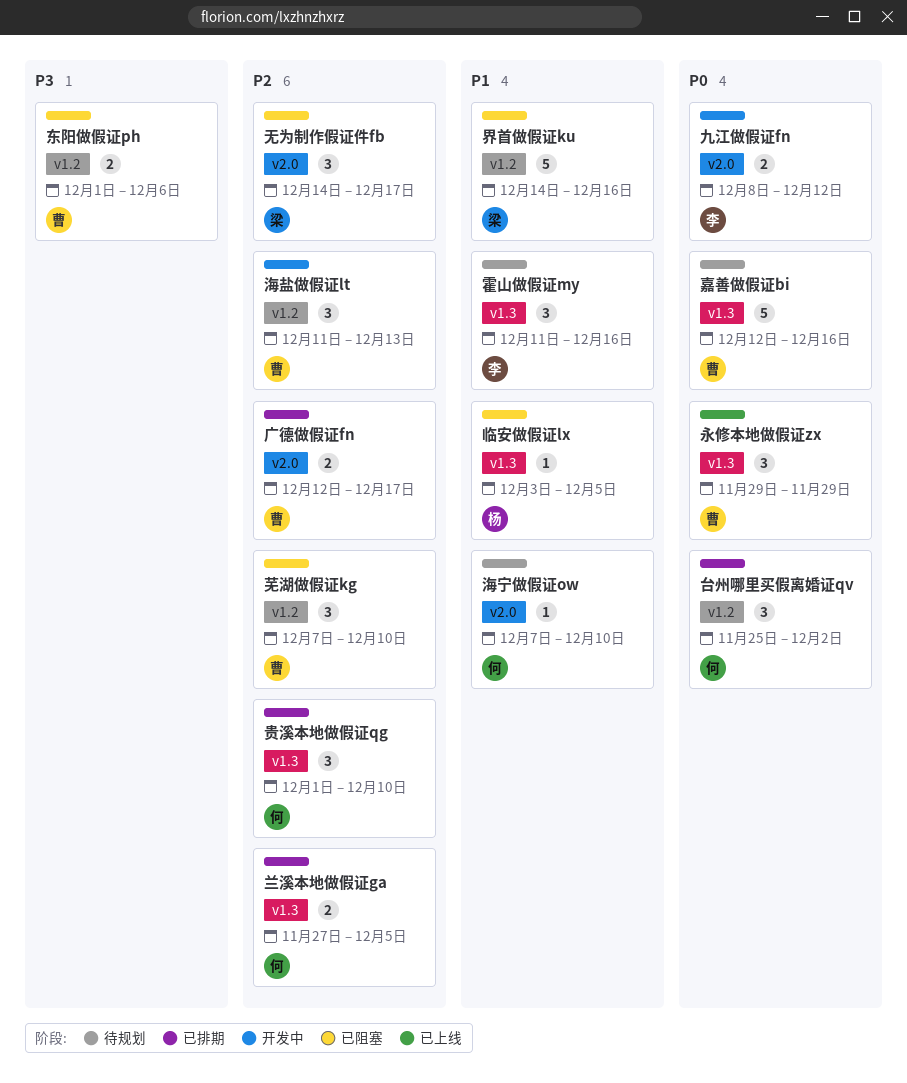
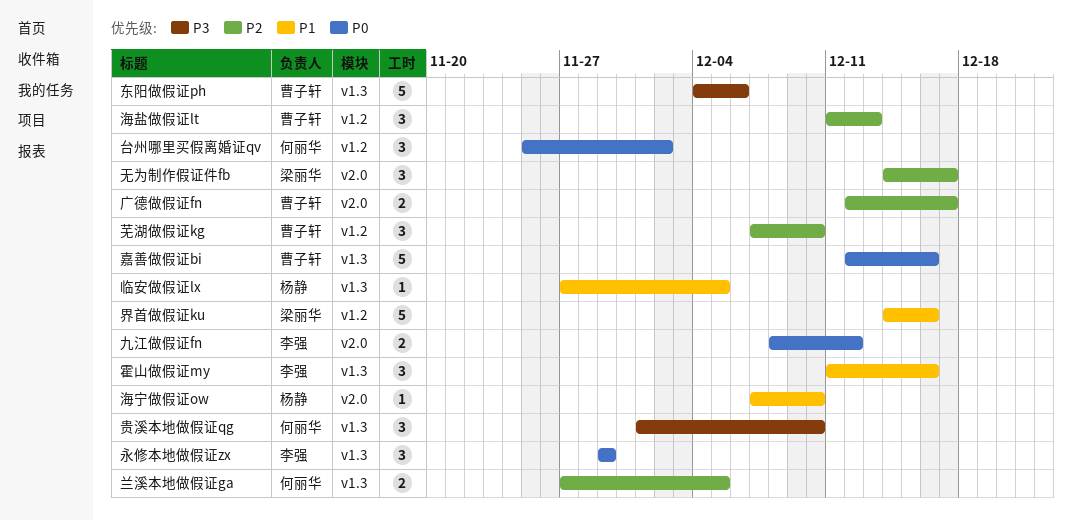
东阳做假证ph, label: v1.2 -> v1.3
东阳做假证ph, estimate: 2 -> 5
东阳做假证ph, start: Dec 1 -> Dec 4
临安做假证lx, start: Dec 3 -> Nov 27
永修本地做假证zx, owner: 曹子轩 -> 李强
海宁做假证ow, owner: 何丽华 -> 杨静
贵溪本地做假证qg, priority: P2 -> P3

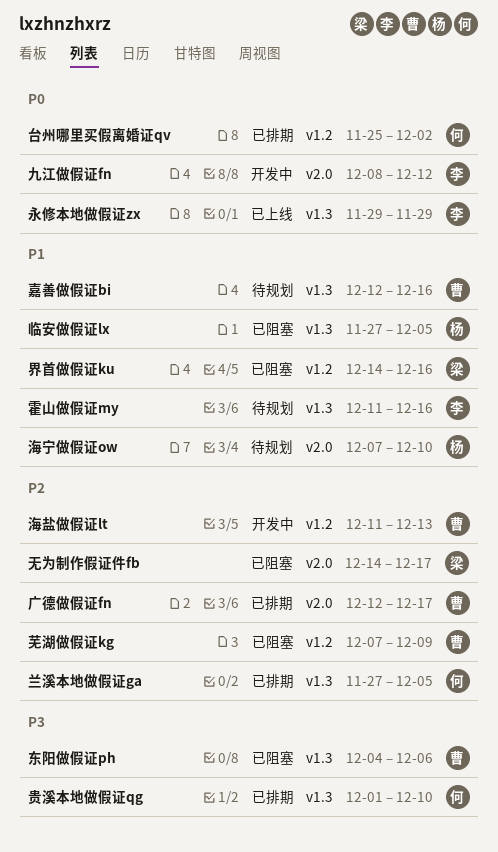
嘉善做假证bi, priority: P0 -> P1
芜湖做假证kg, due: Dec 10 -> Dec 9

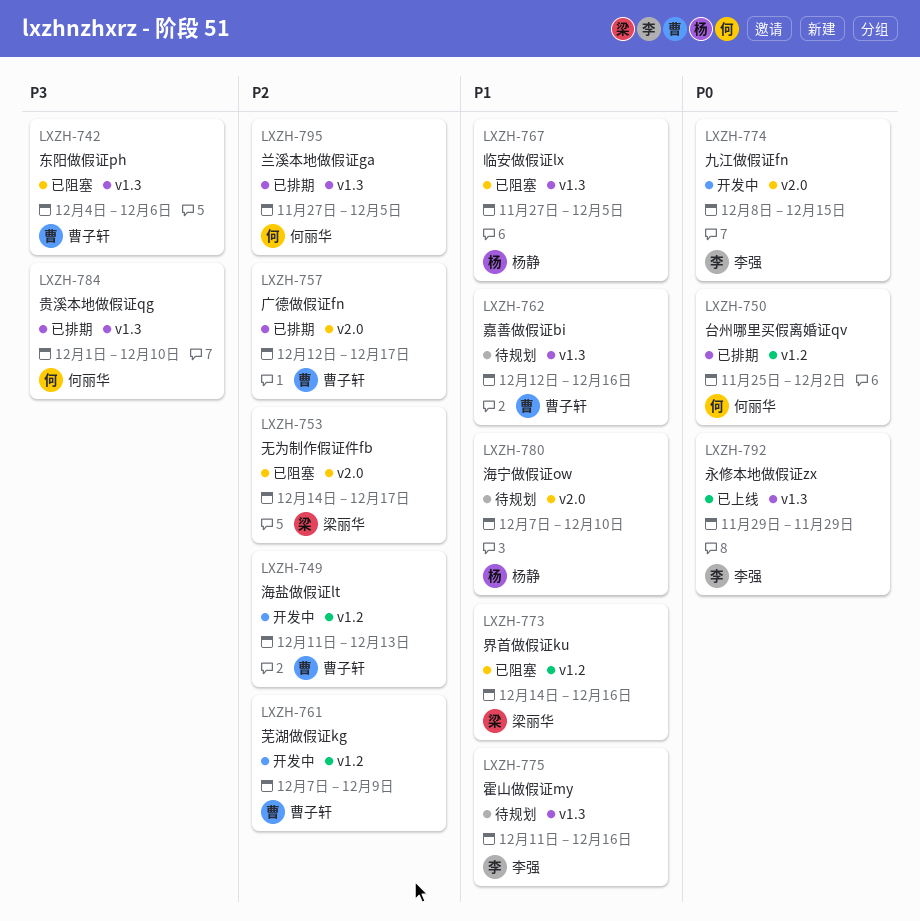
九江做假证fn, due: Dec 12 -> Dec 15
芜湖做假证kg, status: 已阻塞 -> 开发中

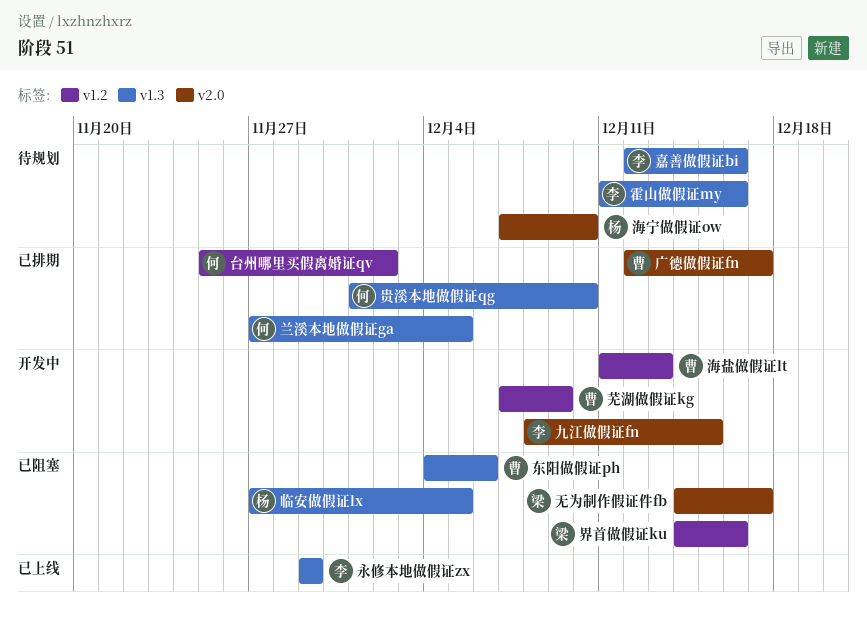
嘉善做假证bi, owner: 曹子轩 -> 李强

